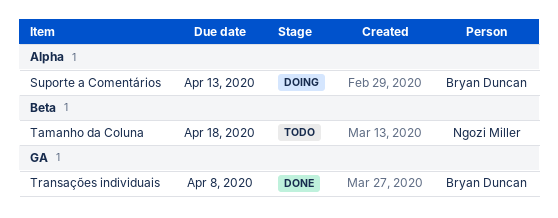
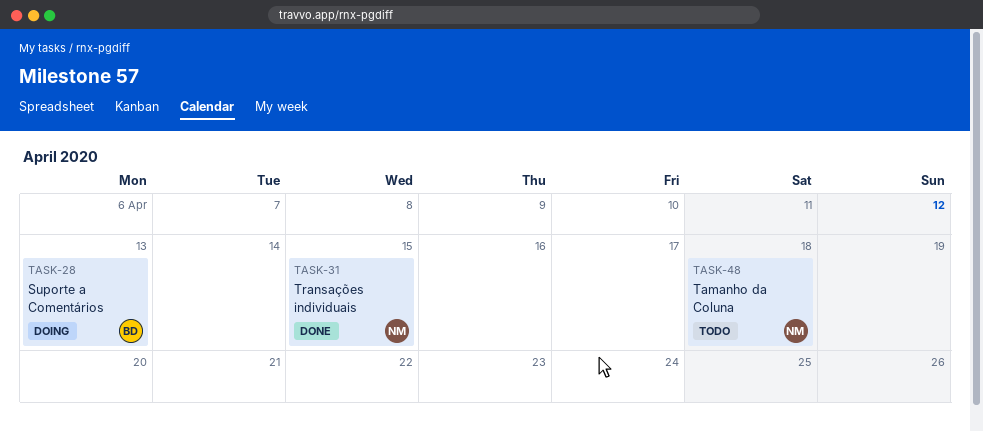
Transações individuais, owner: Bryan Duncan -> Ngozi Miller
Transações individuais, due: Apr 8 -> Apr 15

